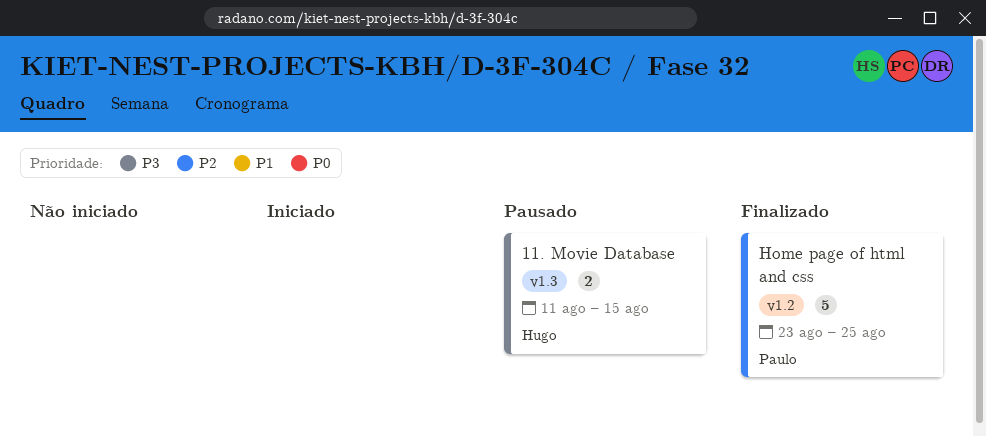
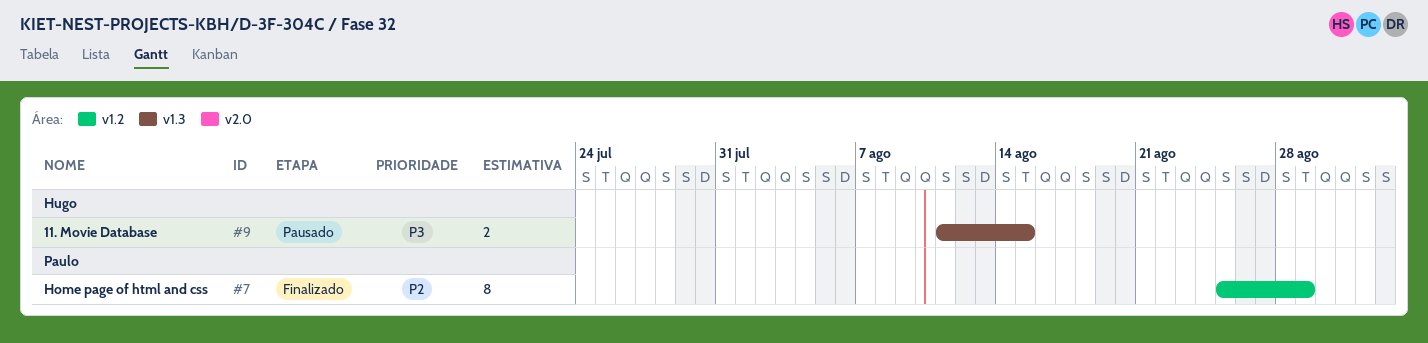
Home page of html and css, estimate: 5 -> 8
Home page of html and css, start: Aug 23 -> Aug 25
Home page of html and css, due: Aug 25 -> Aug 29

